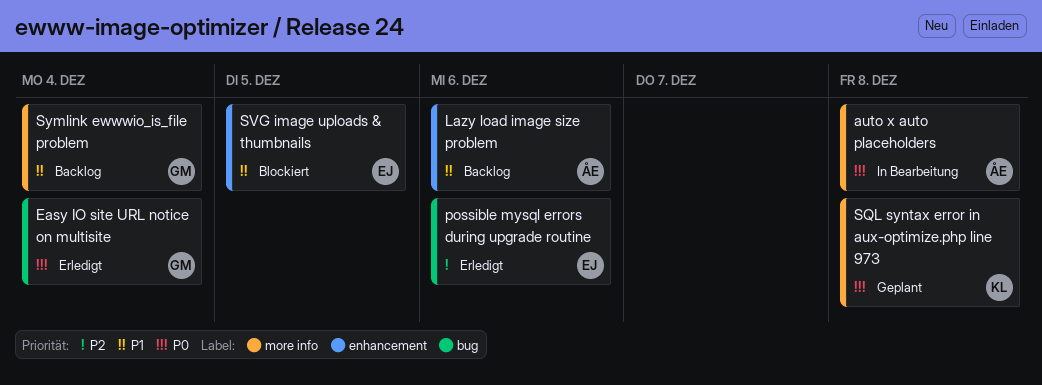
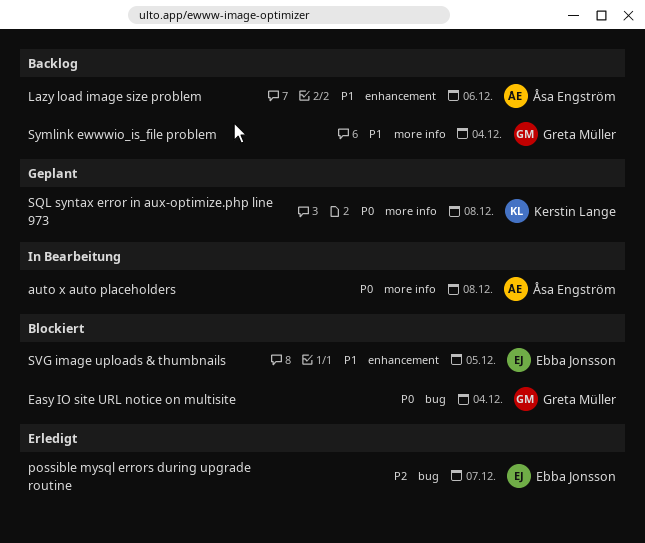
Easy IO site URL notice on multisite, status: Erledigt -> Blockiert
possible mysql errors during upgrade routine, due: Dec 6 -> Dec 7

